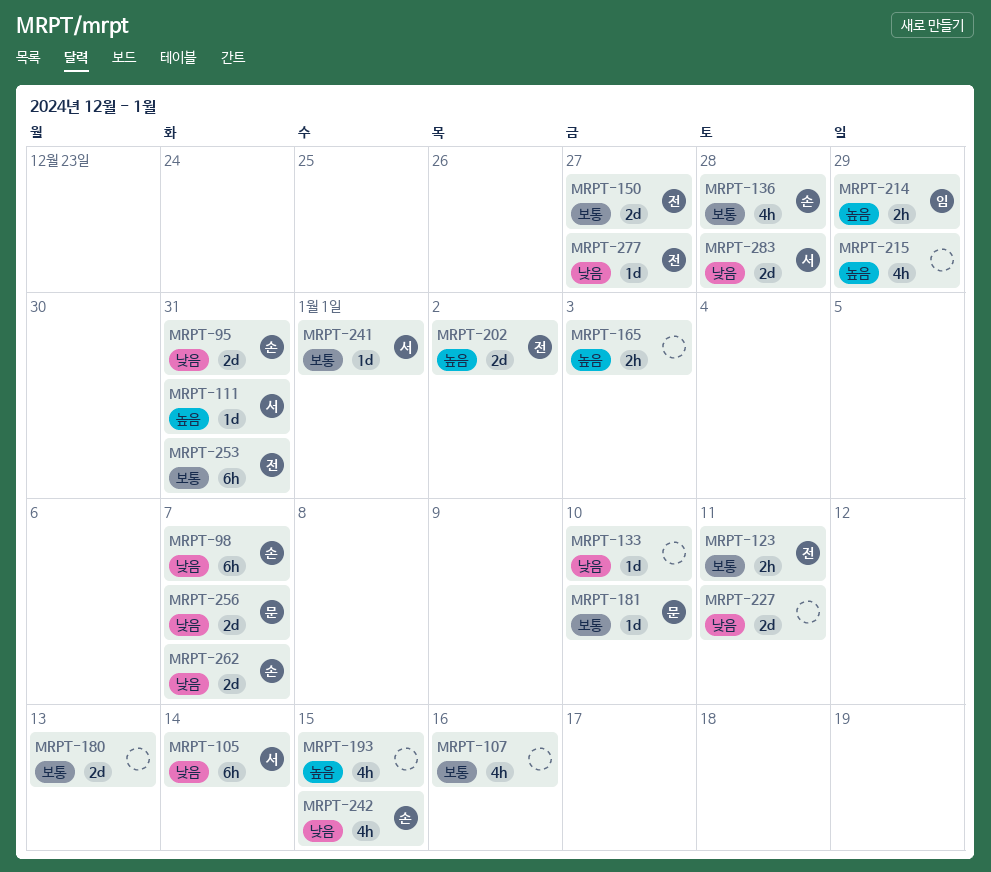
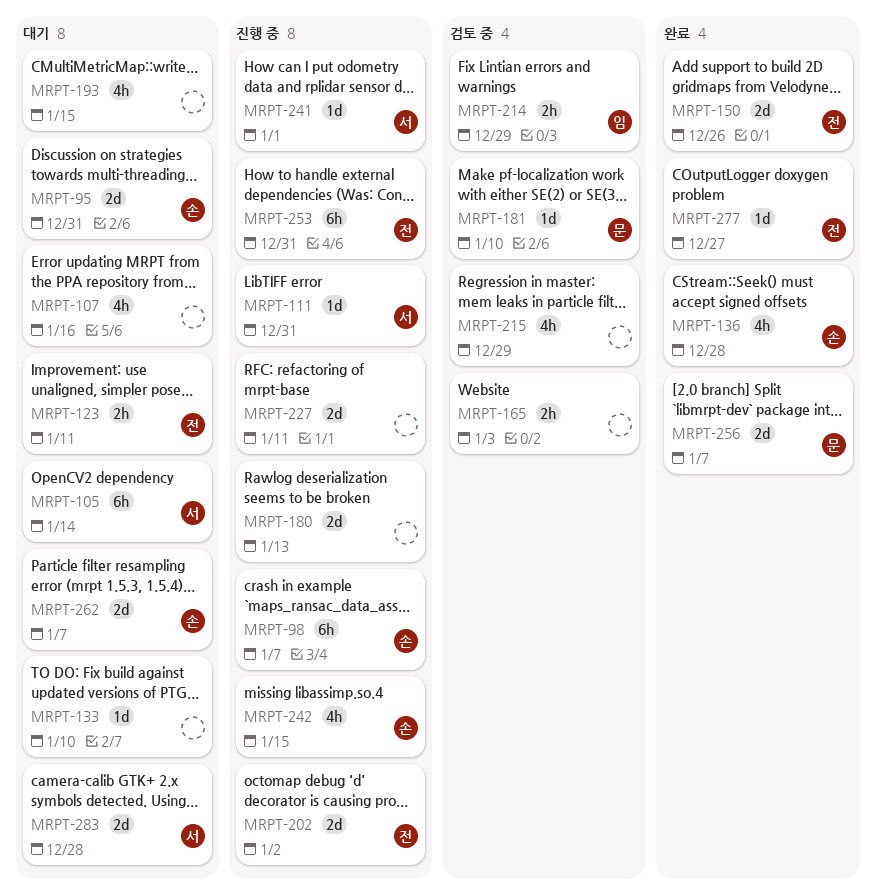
MRPT-150, due: Dec 27 -> Dec 26

